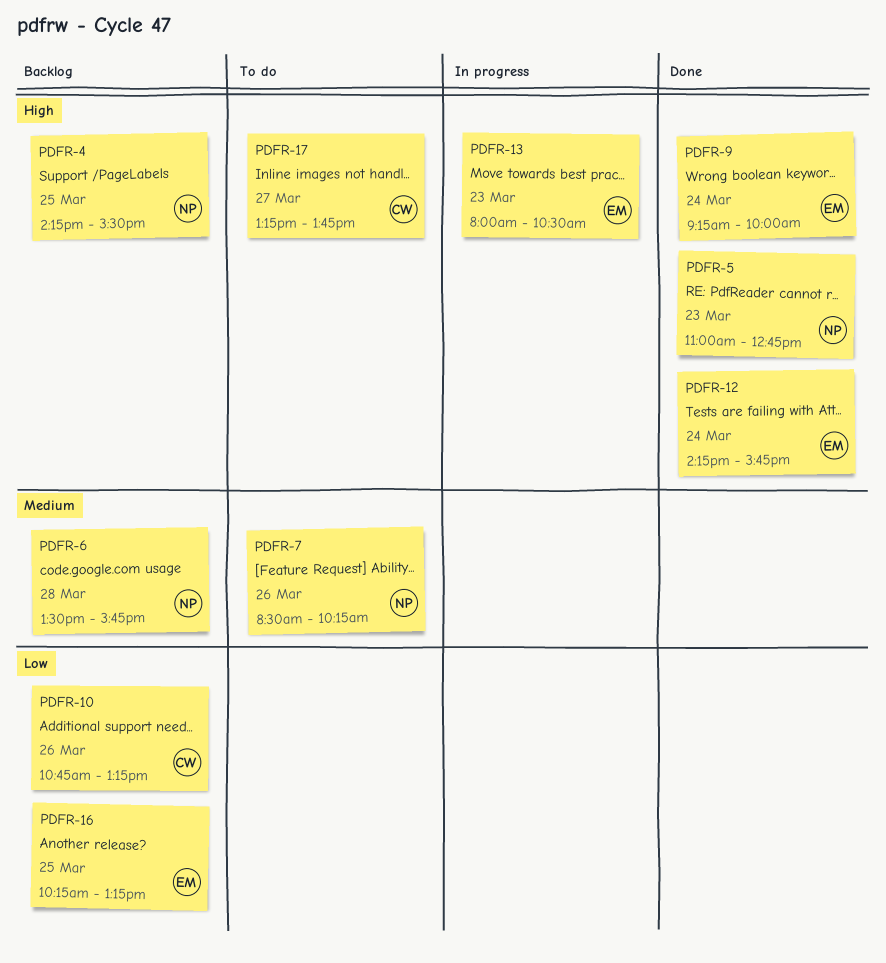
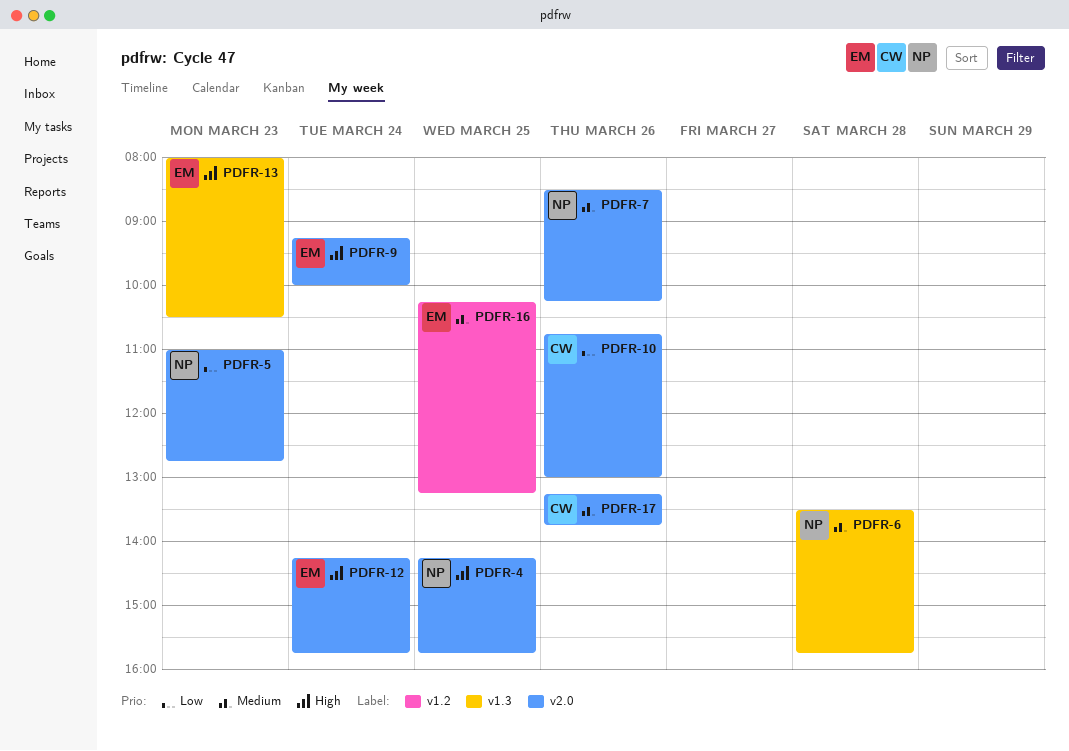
PDFR-4, ends: 15:30 -> 15:45
PDFR-5, priority: High -> Low
PDFR-10, ends: 13:15 -> 13:00
PDFR-16, priority: Low -> Medium
PDFR-17, priority: High -> Medium
PDFR-17, day: Mar 27 -> Mar 26

